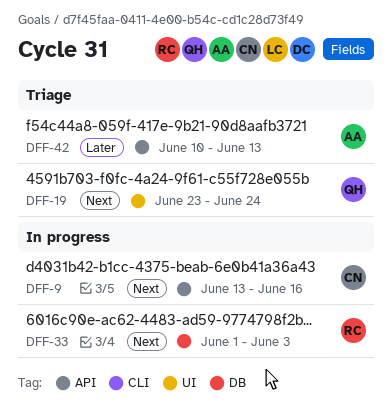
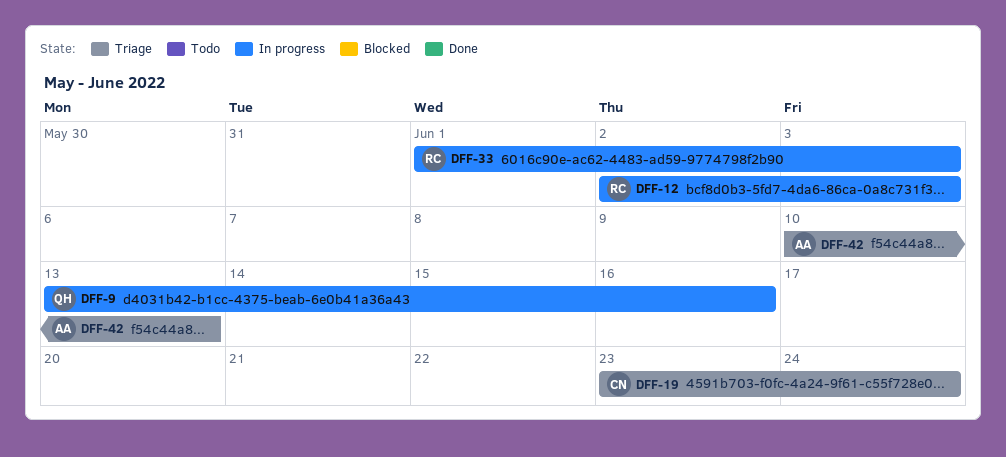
DFF-9, owner: CN -> QH
DFF-12: none -> present
DFF-19, owner: QH -> CN

